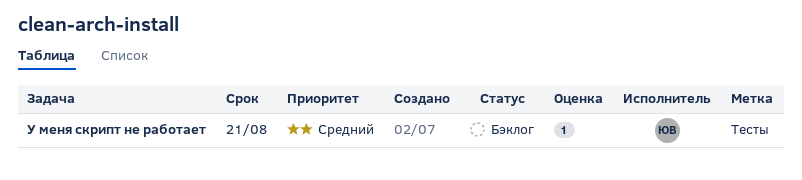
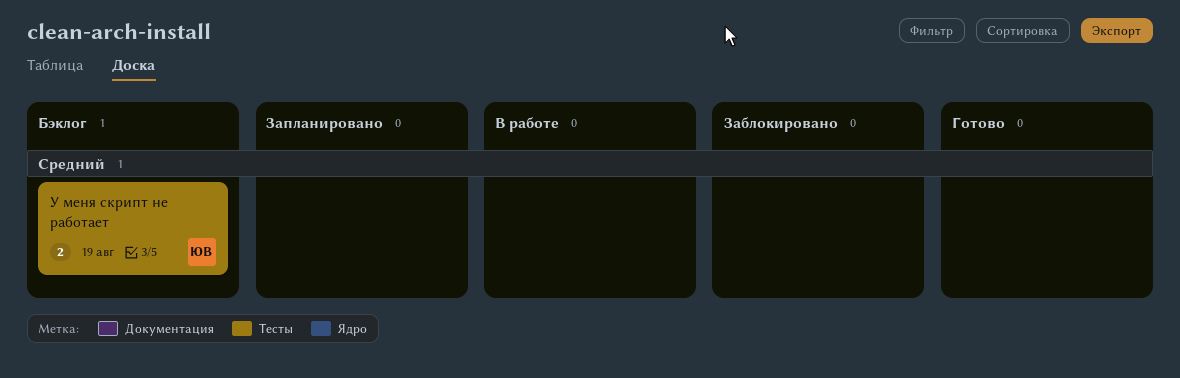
У меня скрипт не работает, estimate: 1 -> 2
У меня скрипт не работает, due: Aug 21 -> Aug 19

